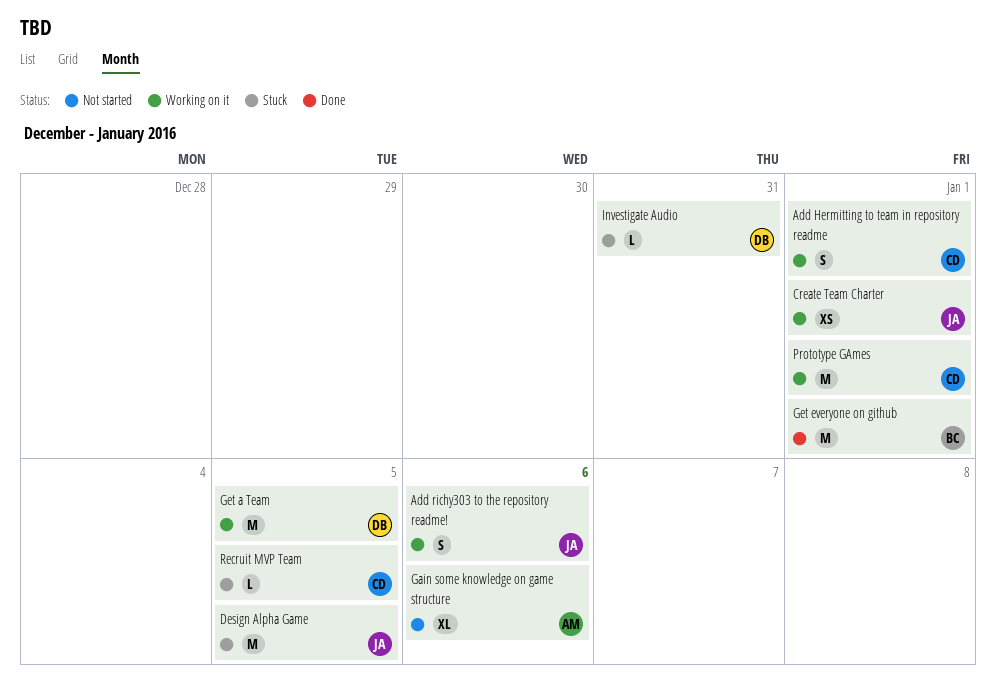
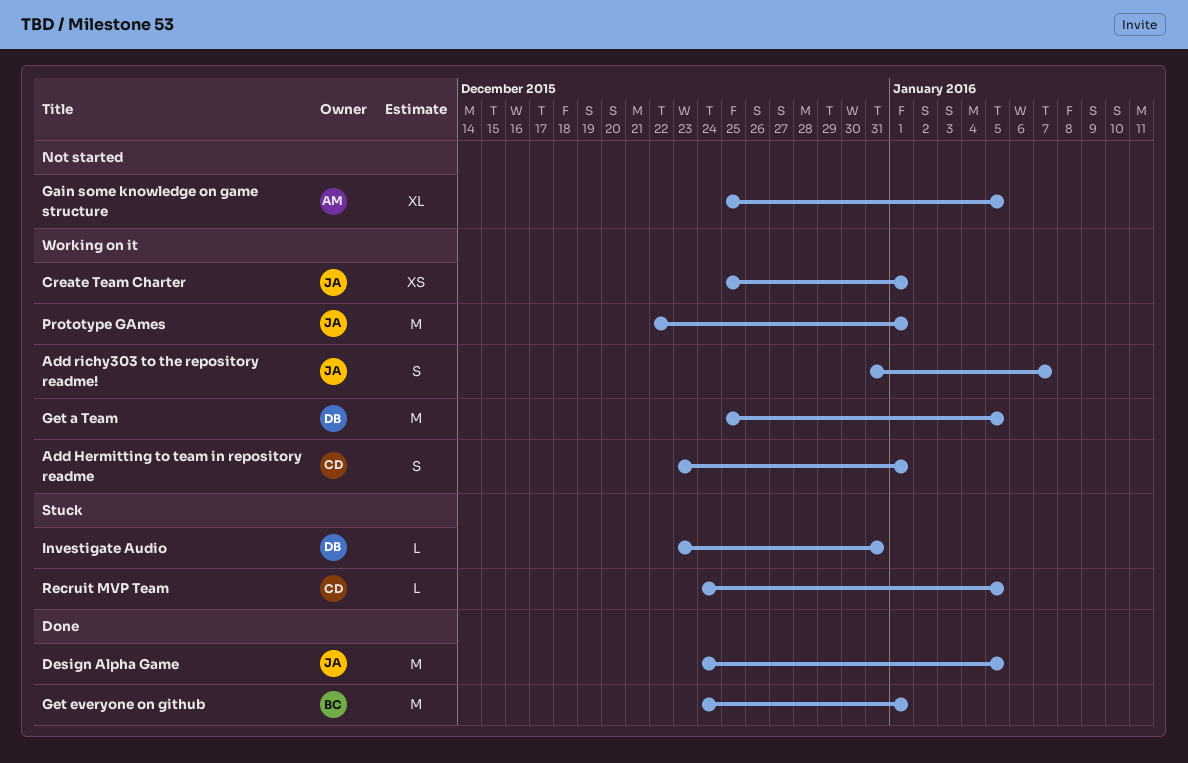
Add richy303 to the repository readme!, due: Jan 6 -> Jan 7
Design Alpha Game, status: Stuck -> Done
Gain some knowledge on game structure, due: Jan 6 -> Jan 5
Prototype GAmes, owner: CD -> JA

